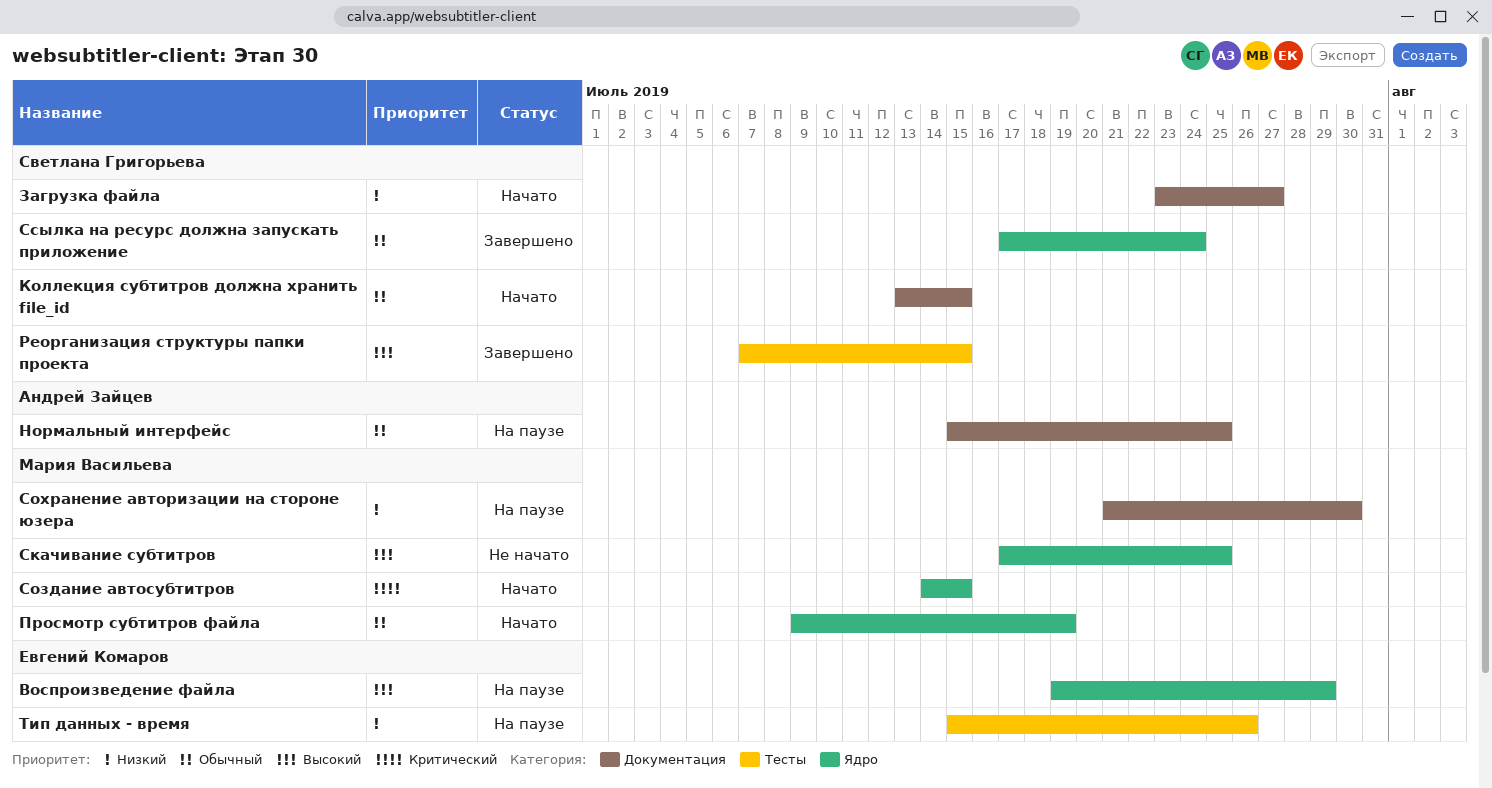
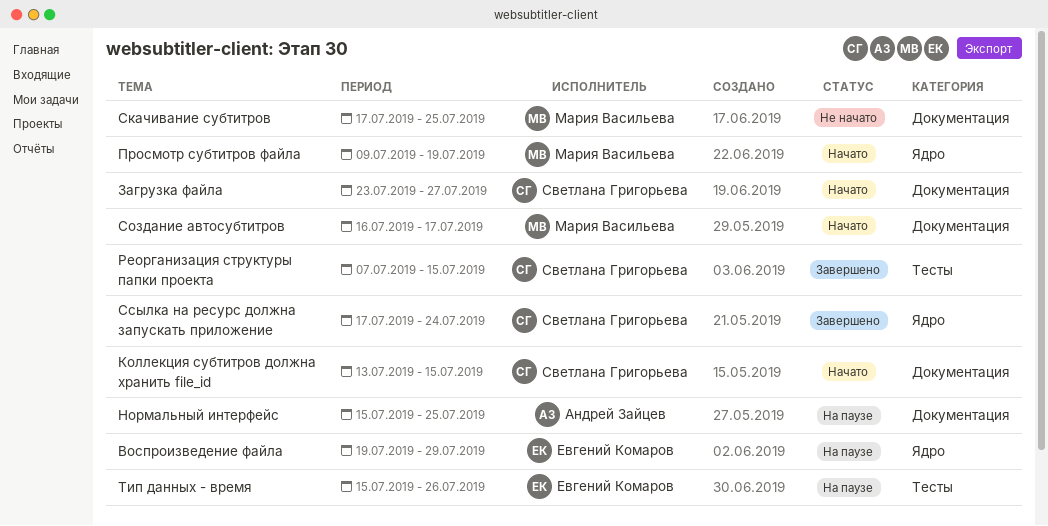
Скачивание субтитров, label: Ядро -> Документация
Создание автосубтитров, label: Ядро -> Документация
Создание автосубтитров, start: Jul 14 -> Jul 16
Создание автосубтитров, due: Jul 15 -> Jul 17
Сохранение авторизации на стороне юзера: present -> none

